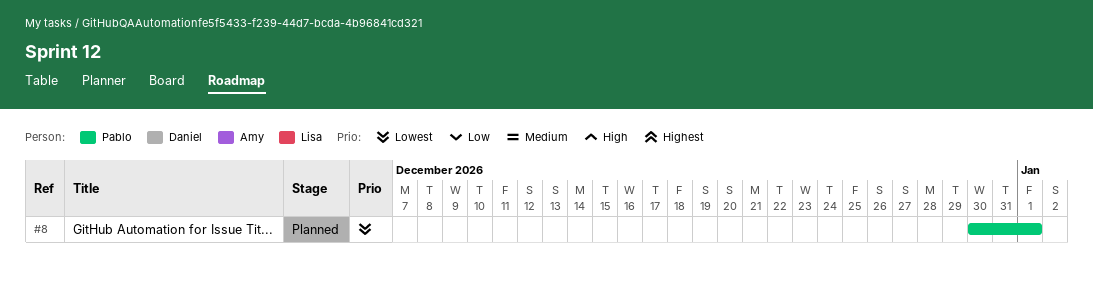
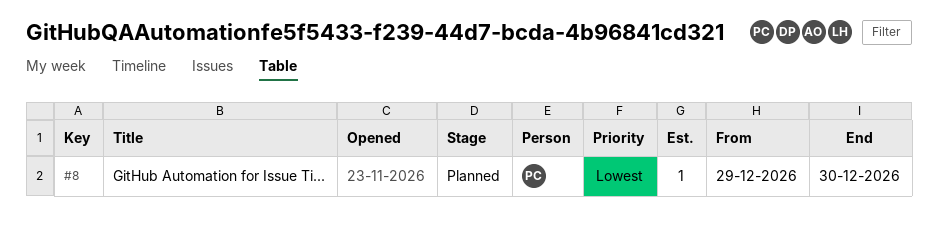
#8, start: Dec 30 -> Dec 29
#8, due: Jan 1 -> Dec 30

